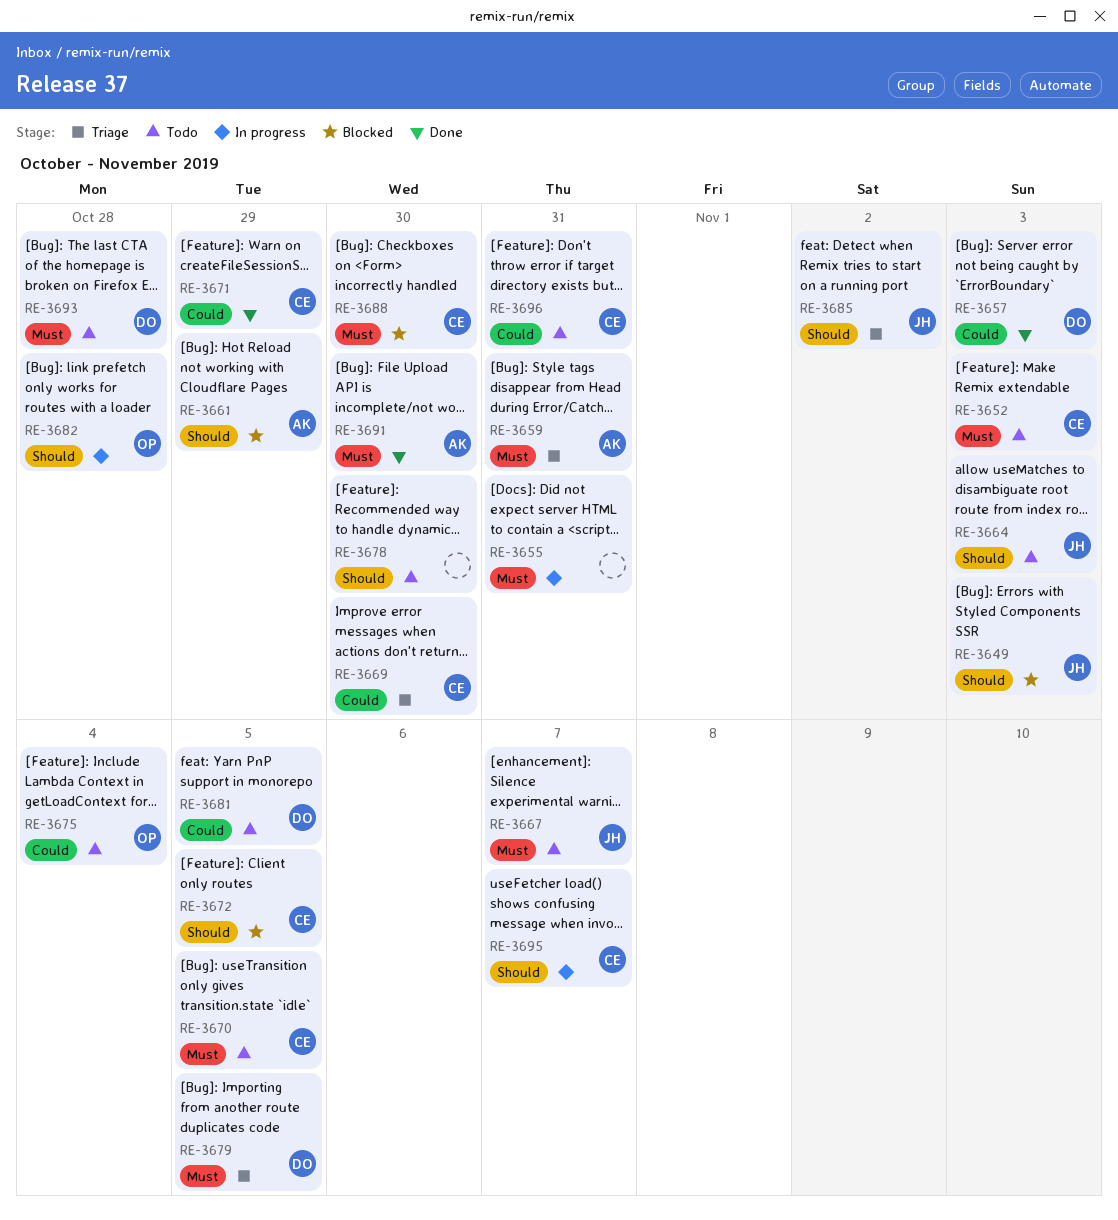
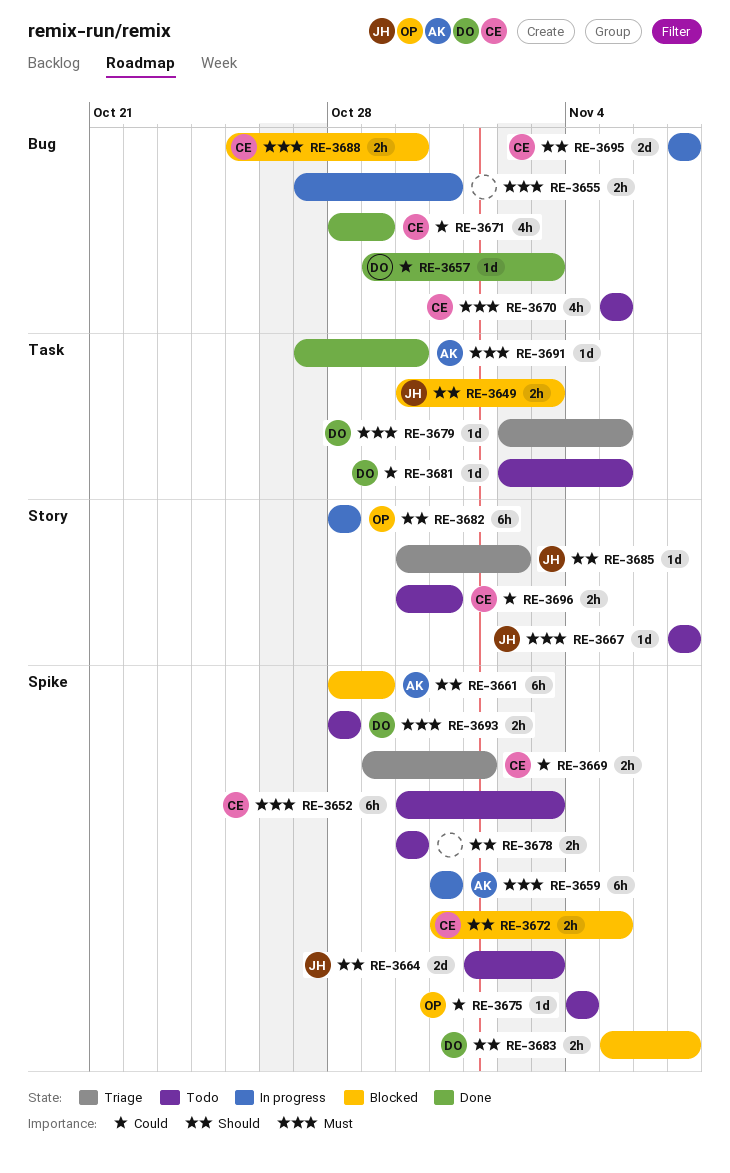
RE-3659, status: Triage -> In progress
RE-3669, due: Oct 30 -> Nov 1
RE-3683: none -> present

